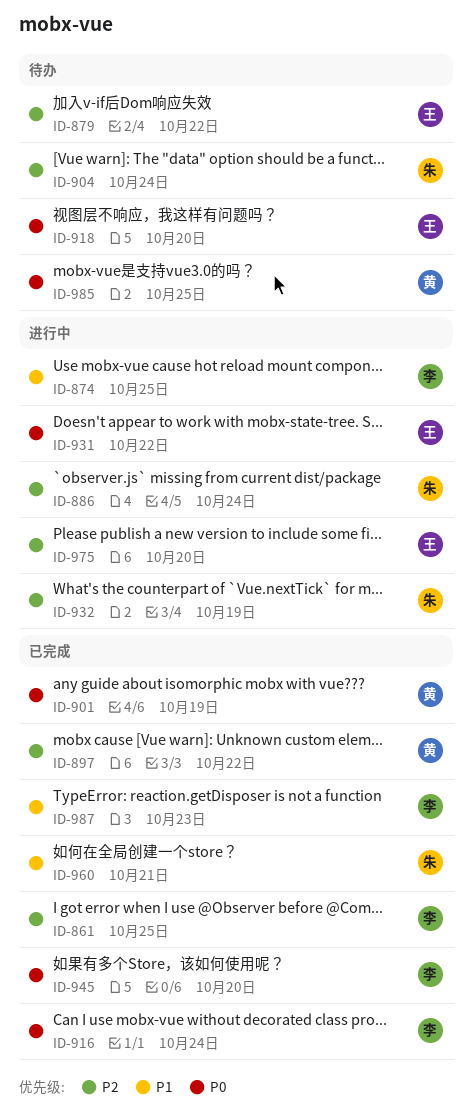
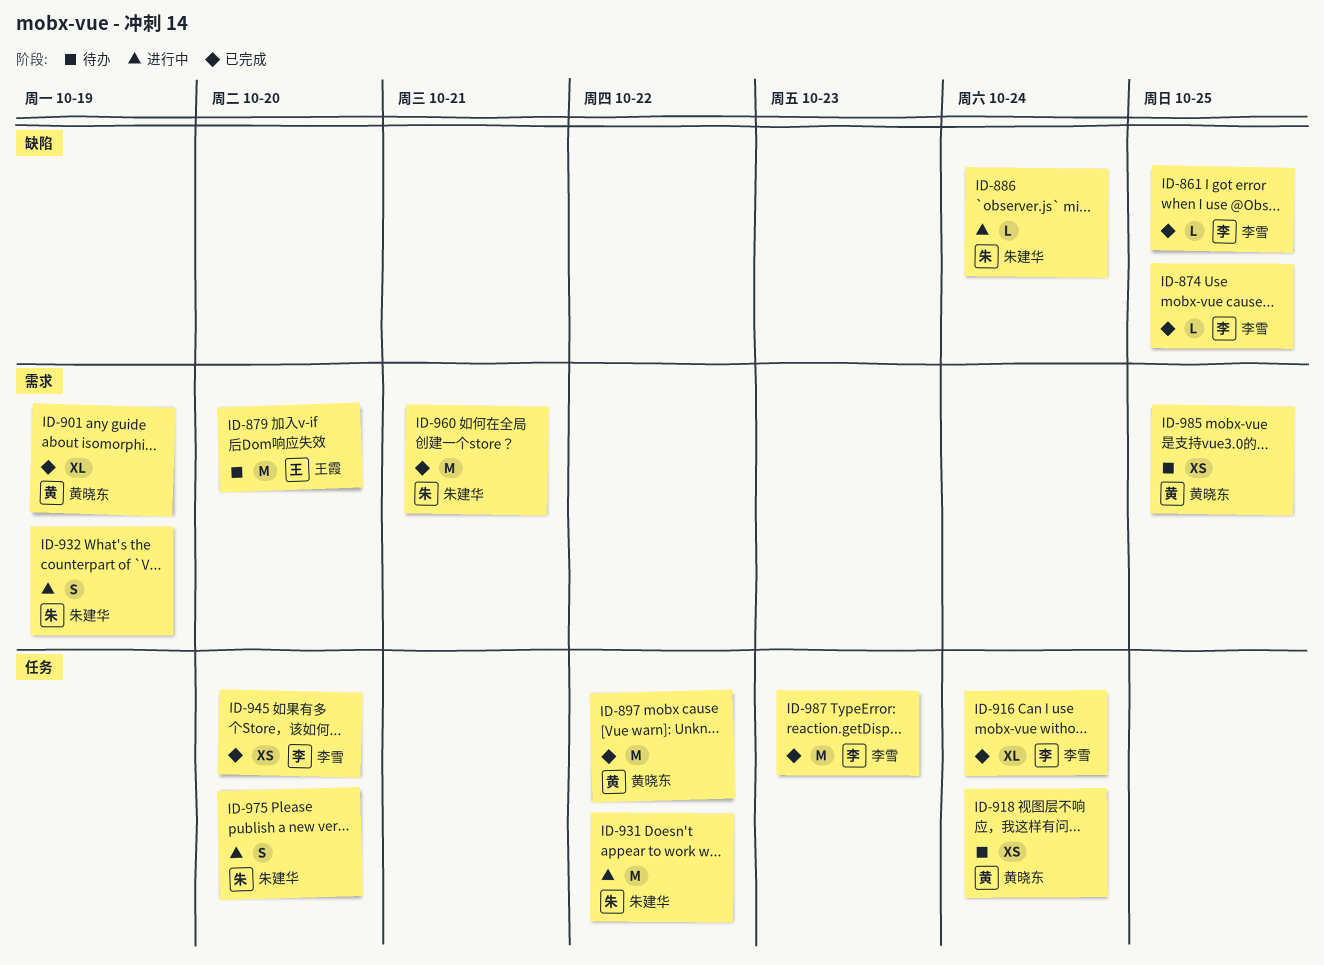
ID-874, status: 进行中 -> 已完成
ID-879, due: Oct 22 -> Oct 20
ID-904: present -> none
ID-918, owner: 王霞 -> 黄晓东
ID-918, due: Oct 20 -> Oct 24
ID-931, owner: 王霞 -> 朱建华
ID-975, owner: 王霞 -> 朱建华

